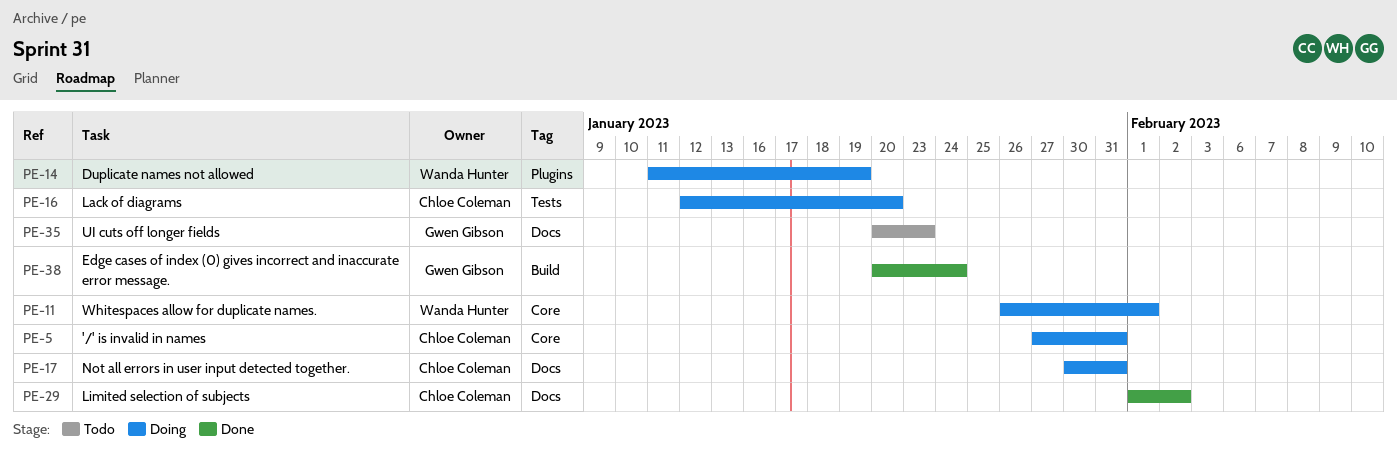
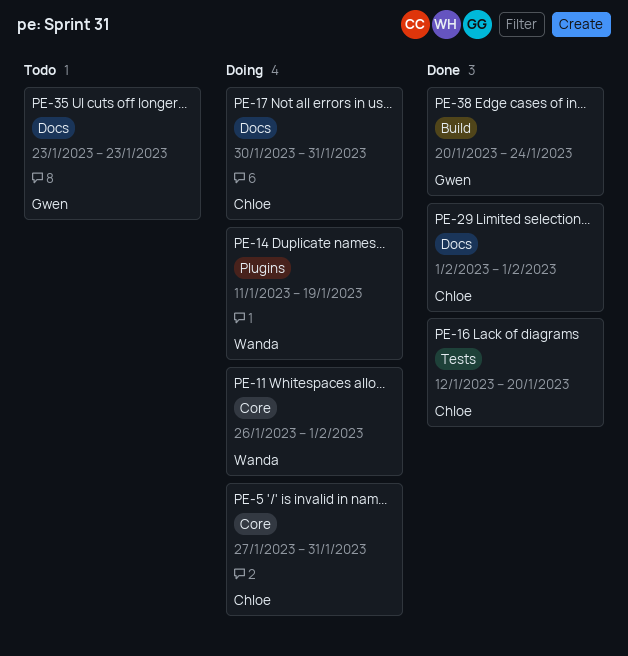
PE-16, status: Doing -> Done
PE-29, due: Feb 2 -> Feb 1
PE-35, start: Jan 20 -> Jan 23

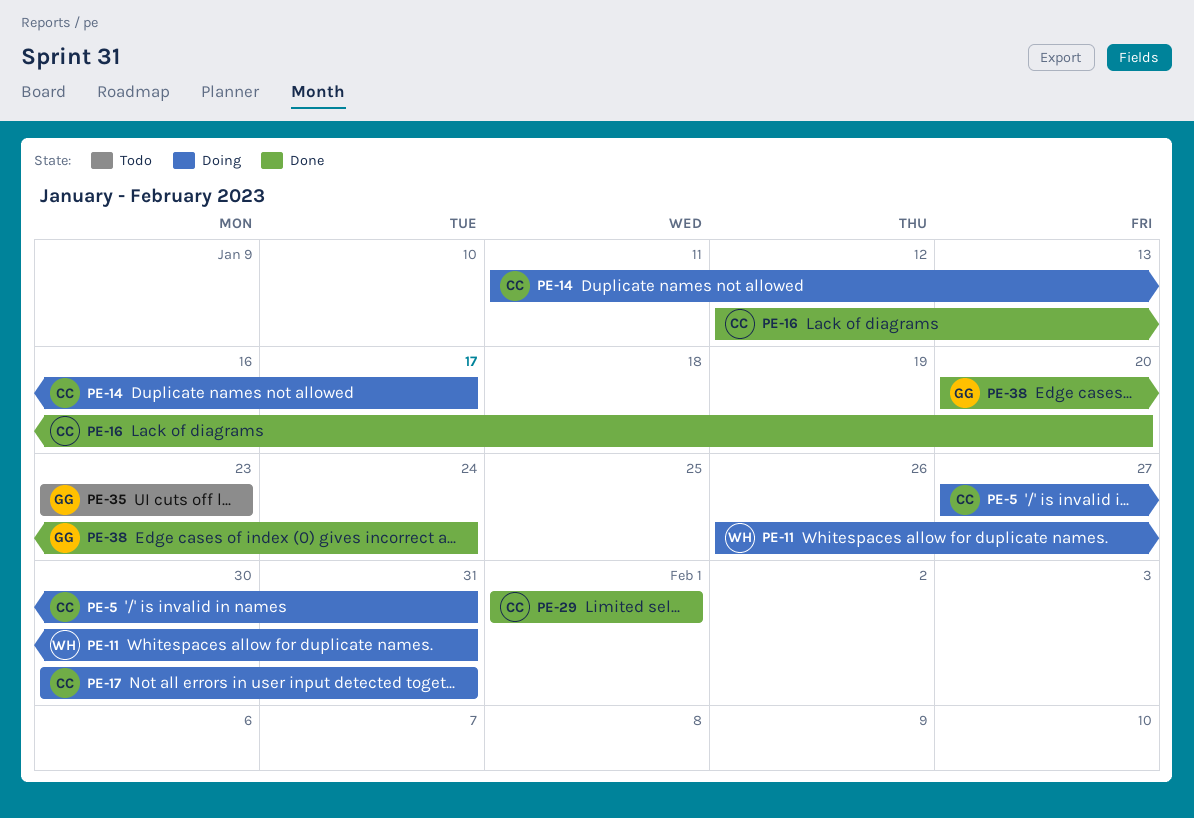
PE-11, due: Feb 1 -> Jan 31
PE-14, owner: Wanda -> Chloe
PE-14, due: Jan 19 -> Jan 17

